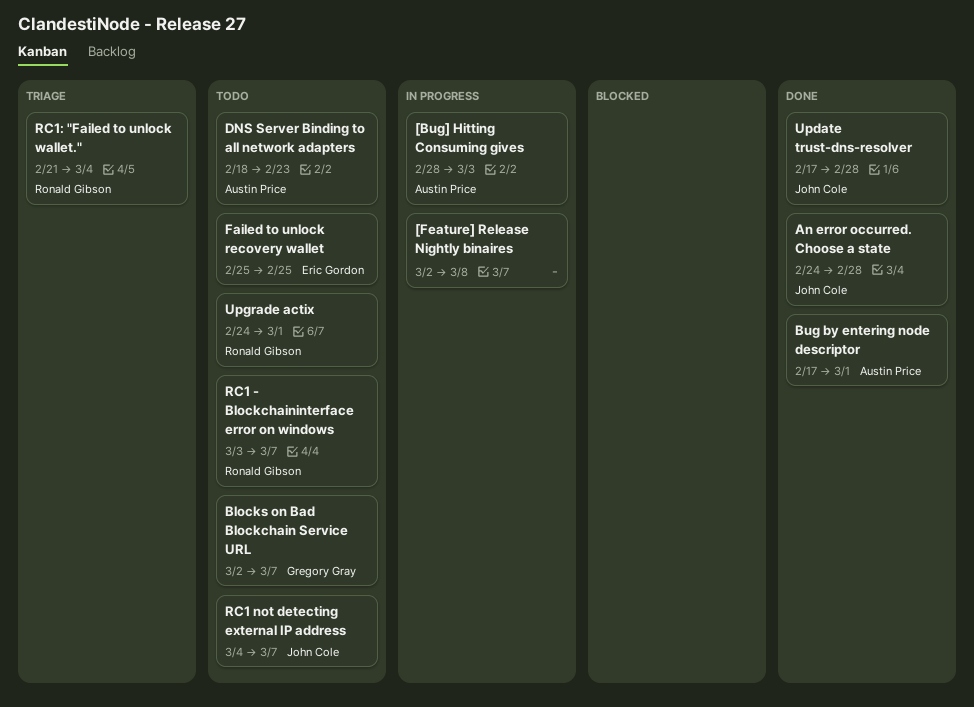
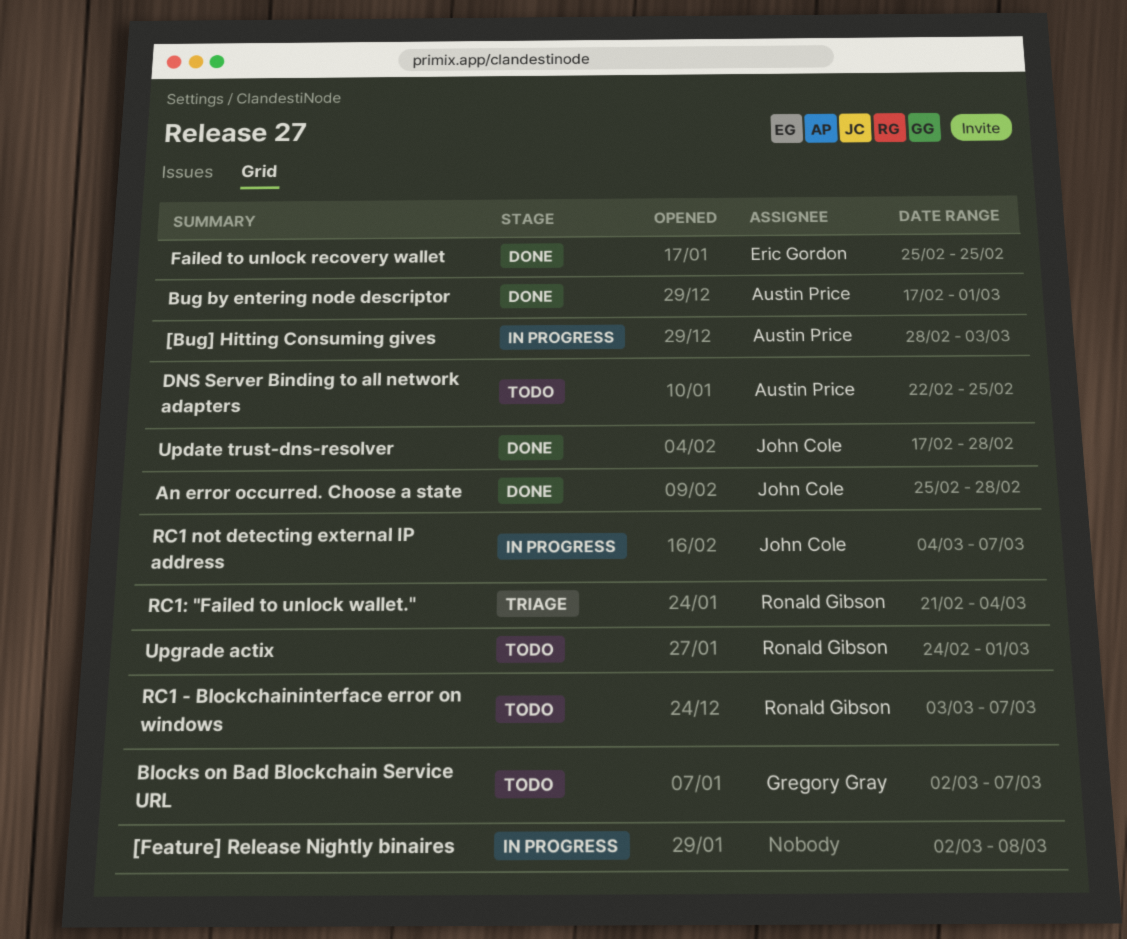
An error occurred. Choose a state, start: Feb 24 -> Feb 25
DNS Server Binding to all network adapters, start: Feb 18 -> Feb 22
DNS Server Binding to all network adapters, due: Feb 23 -> Feb 25
Failed to unlock recovery wallet, status: Todo -> Done
RC1 not detecting external IP address, status: Todo -> In progress

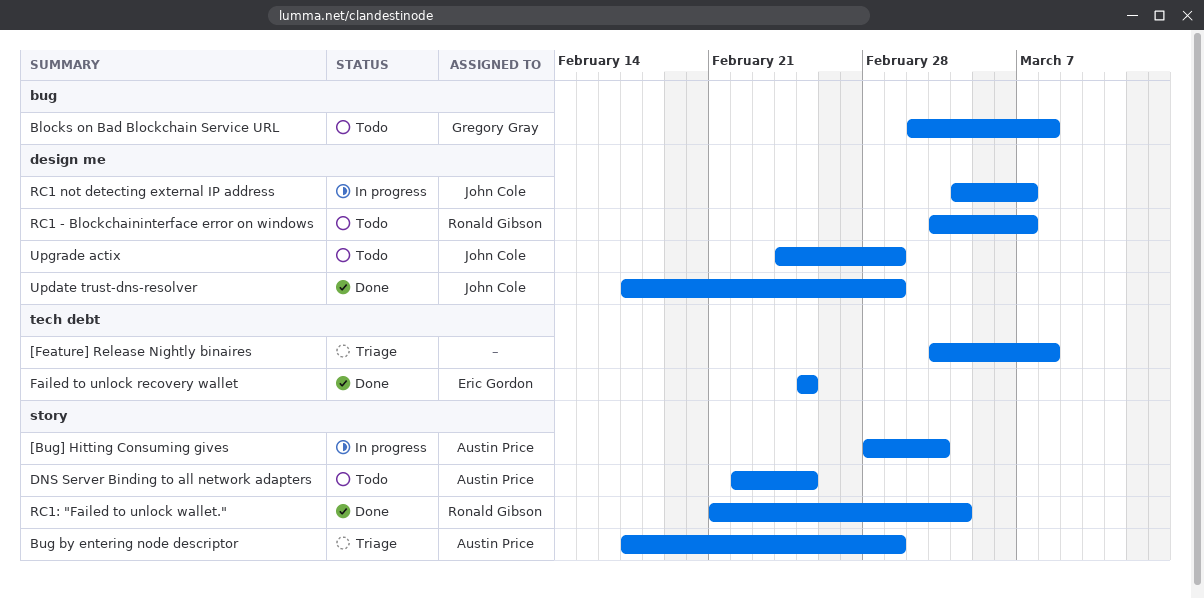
[Feature] Release Nightly binaires, status: In progress -> Triage
[Feature] Release Nightly binaires, start: Mar 2 -> Mar 3
An error occurred. Choose a state: present -> none
Blocks on Bad Blockchain Service URL, due: Mar 7 -> Mar 8
Bug by entering node descriptor, status: Done -> Triage
RC1: "Failed to unlock wallet.", status: Triage -> Done
Update trust-dns-resolver, due: Feb 28 -> Mar 1
Upgrade actix, owner: Ronald Gibson -> John Cole

